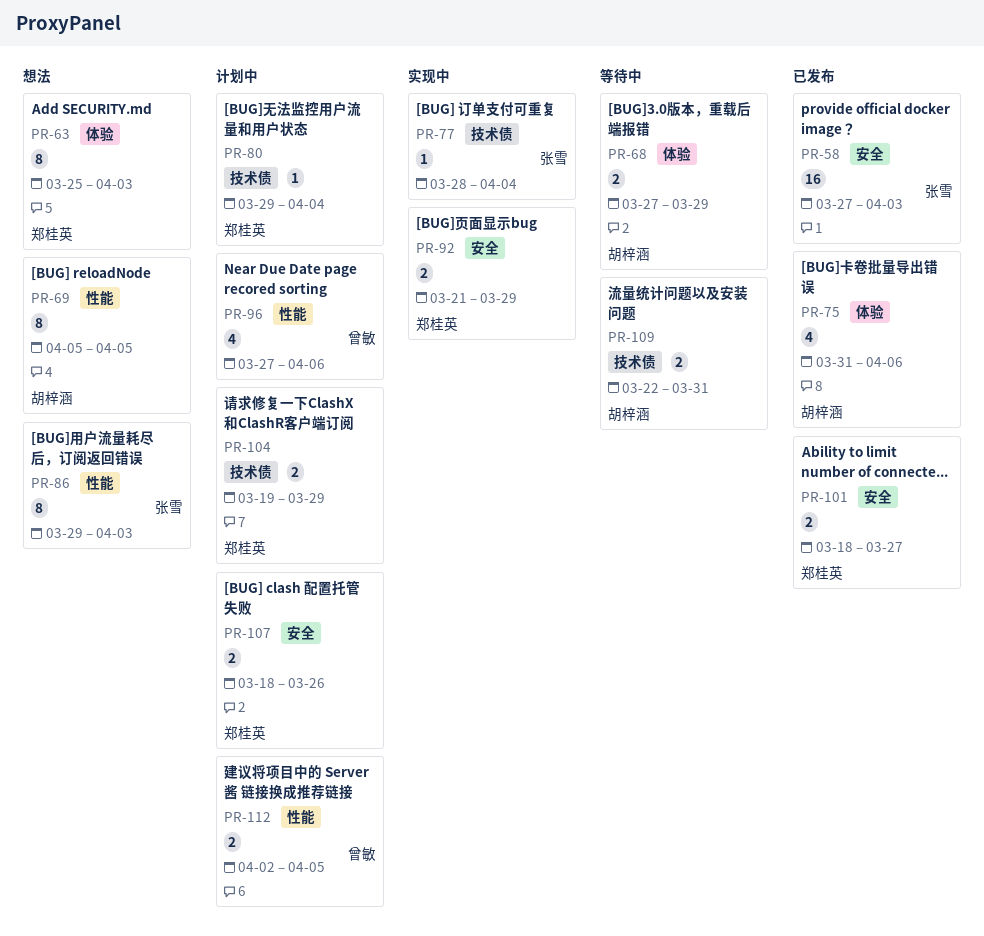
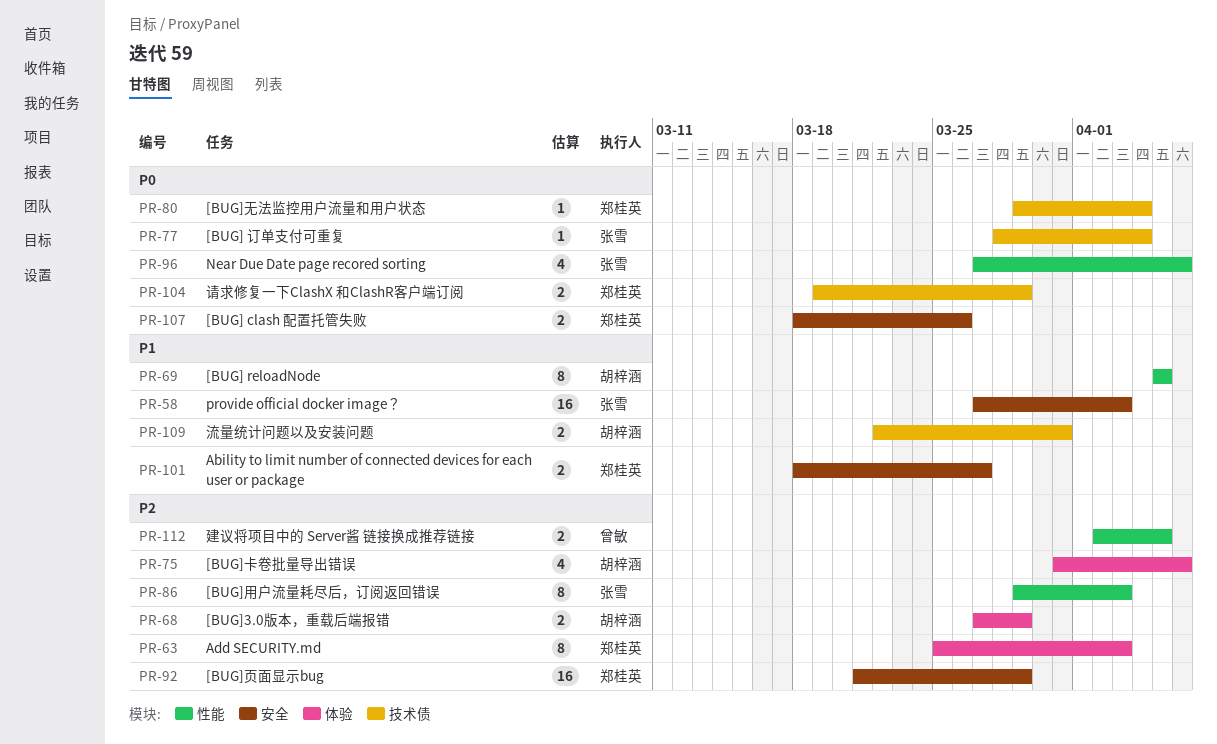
PR-92, estimate: 2 -> 16
PR-96, owner: 曾敏 -> 张雪

